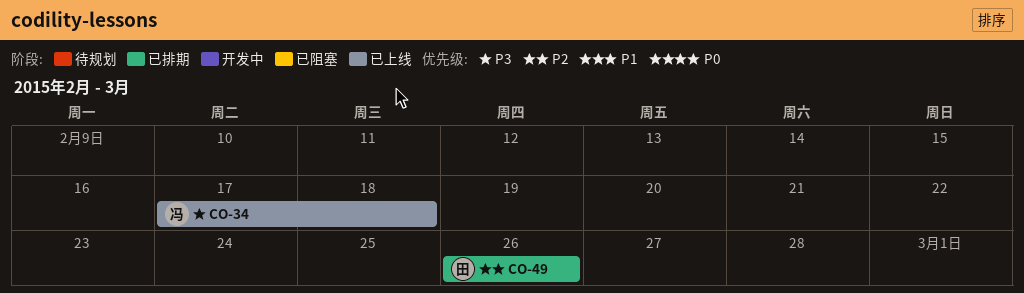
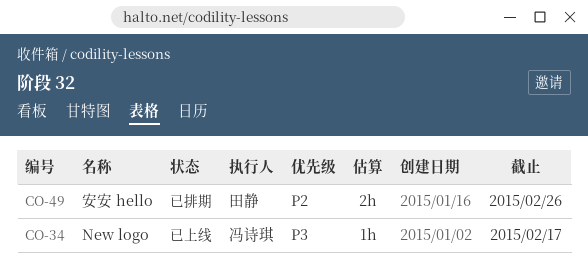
CO-34, due: Feb 18 -> Feb 17

